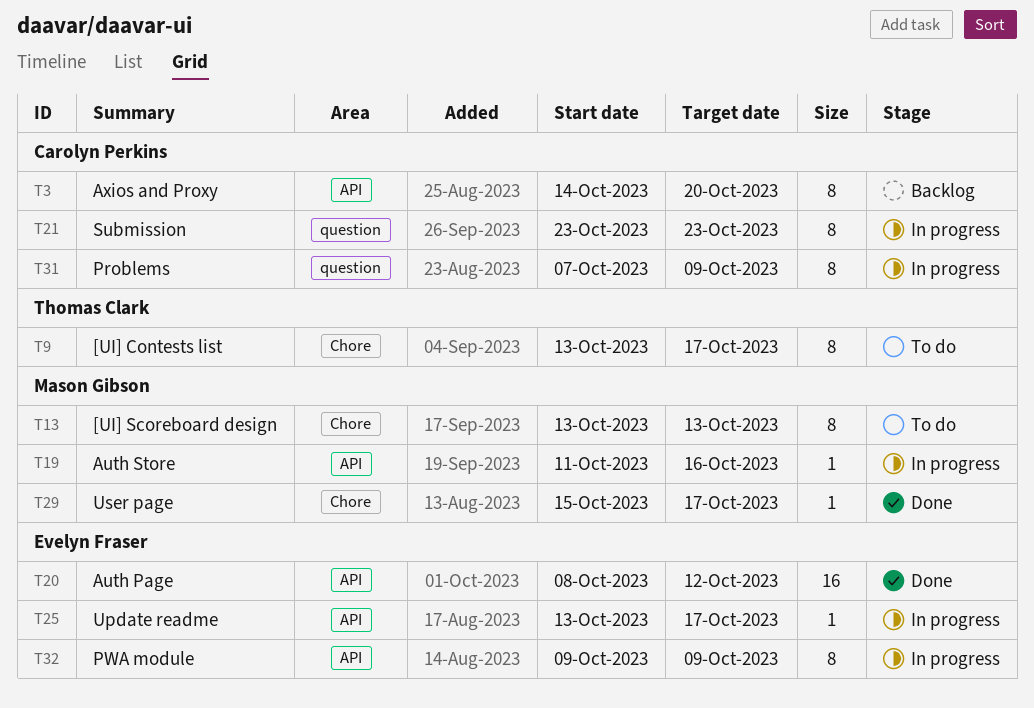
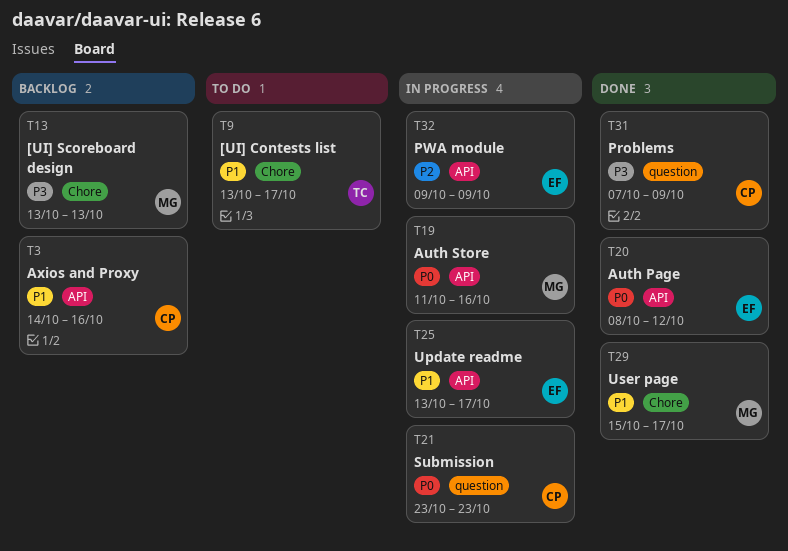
T3, due: Oct 20 -> Oct 16
T13, status: To do -> Backlog
T31, status: In progress -> Done

